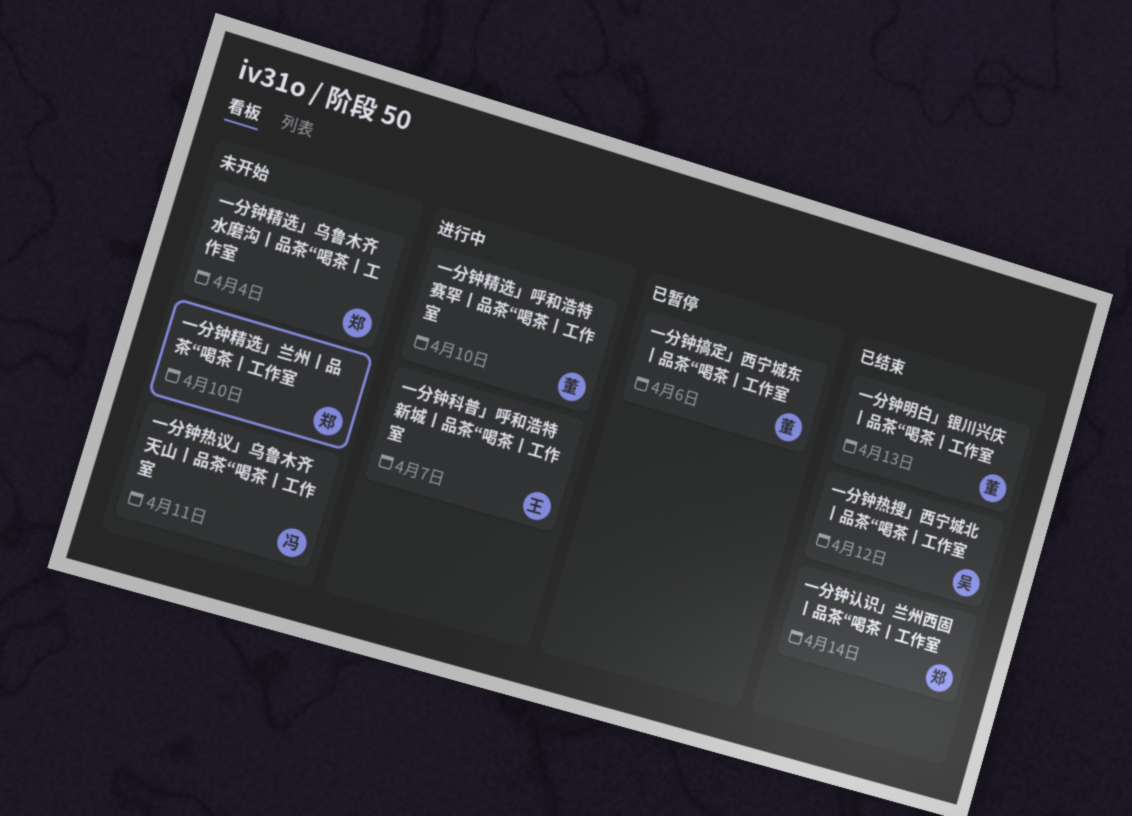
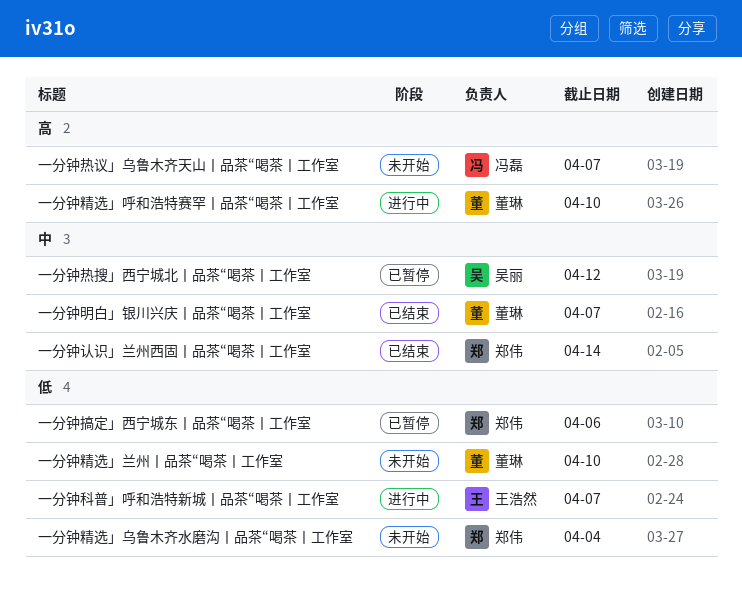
一分钟搞定」西宁城东丨品茶“喝茶丨工作室, owner: 董琳 -> 郑伟
一分钟明白」银川兴庆丨品茶“喝茶丨工作室, due: Apr 13 -> Apr 7
一分钟热搜」西宁城北丨品茶“喝茶丨工作室, status: 已结束 -> 已暂停
一分钟热议」乌鲁木齐天山丨品茶“喝茶丨工作室, due: Apr 11 -> Apr 7
一分钟精选」兰州丨品茶“喝茶丨工作室, owner: 郑伟 -> 董琳

